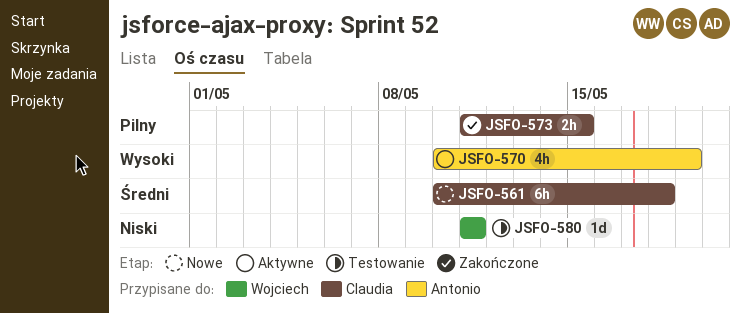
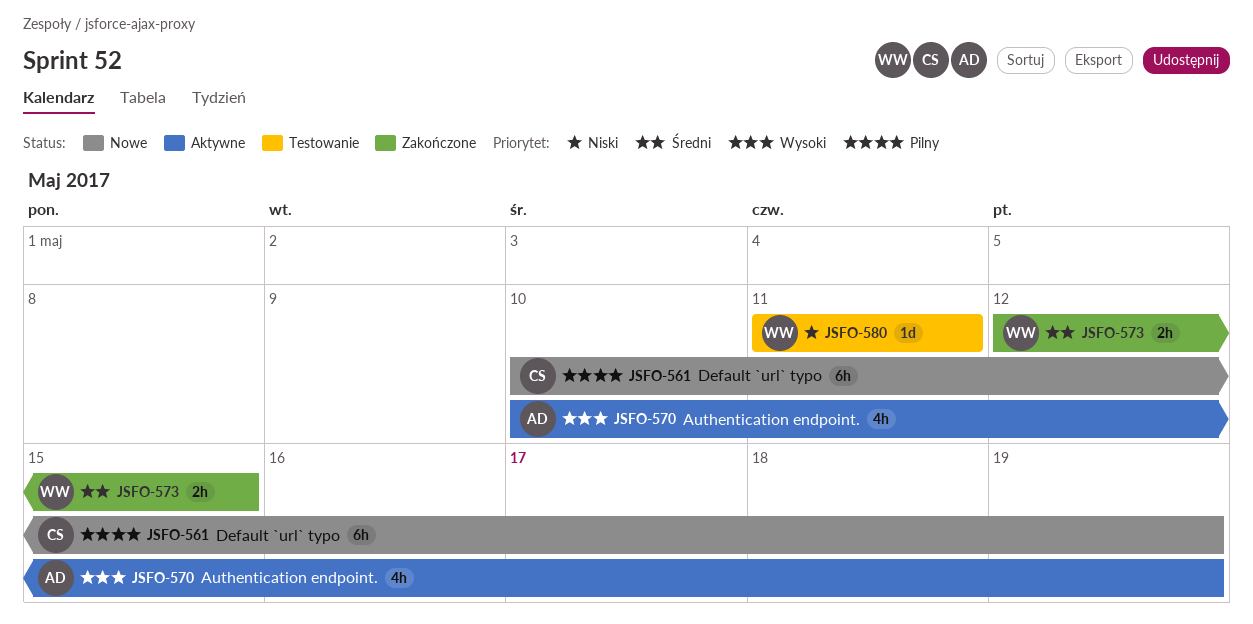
JSFO-561, priority: Średni -> Pilny
JSFO-561, due: May 18 -> May 19
JSFO-573, owner: Claudia -> Wojciech
JSFO-573, priority: Pilny -> Średni
JSFO-573, start: May 11 -> May 12

